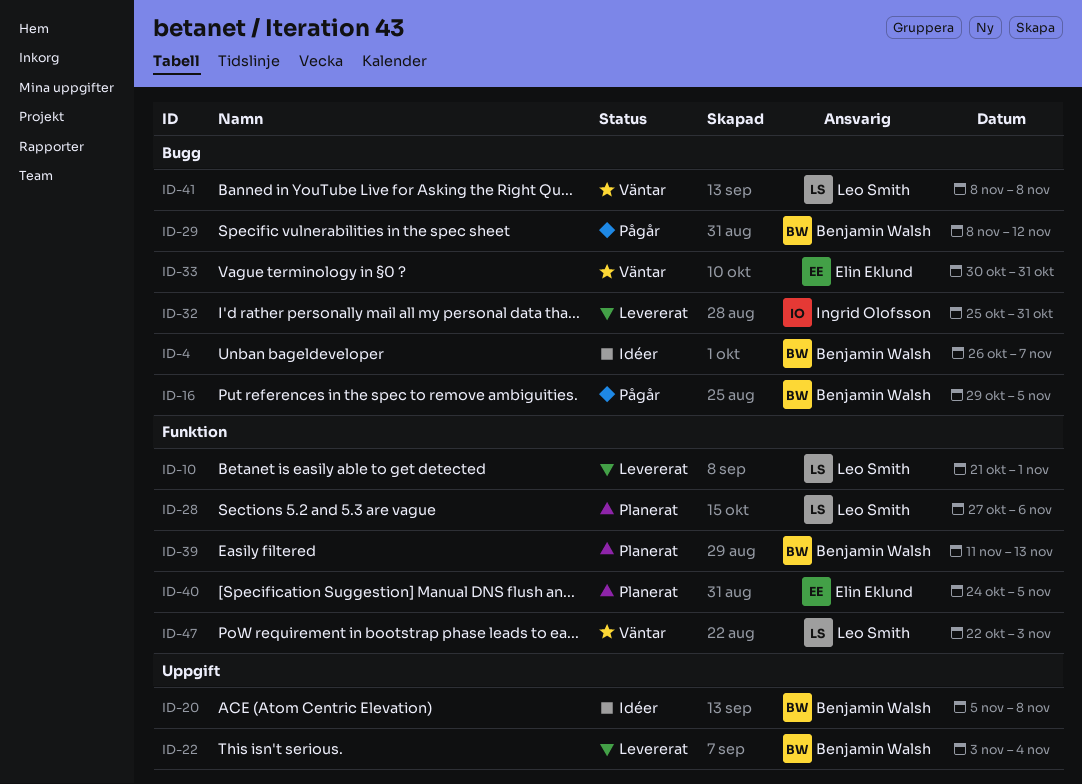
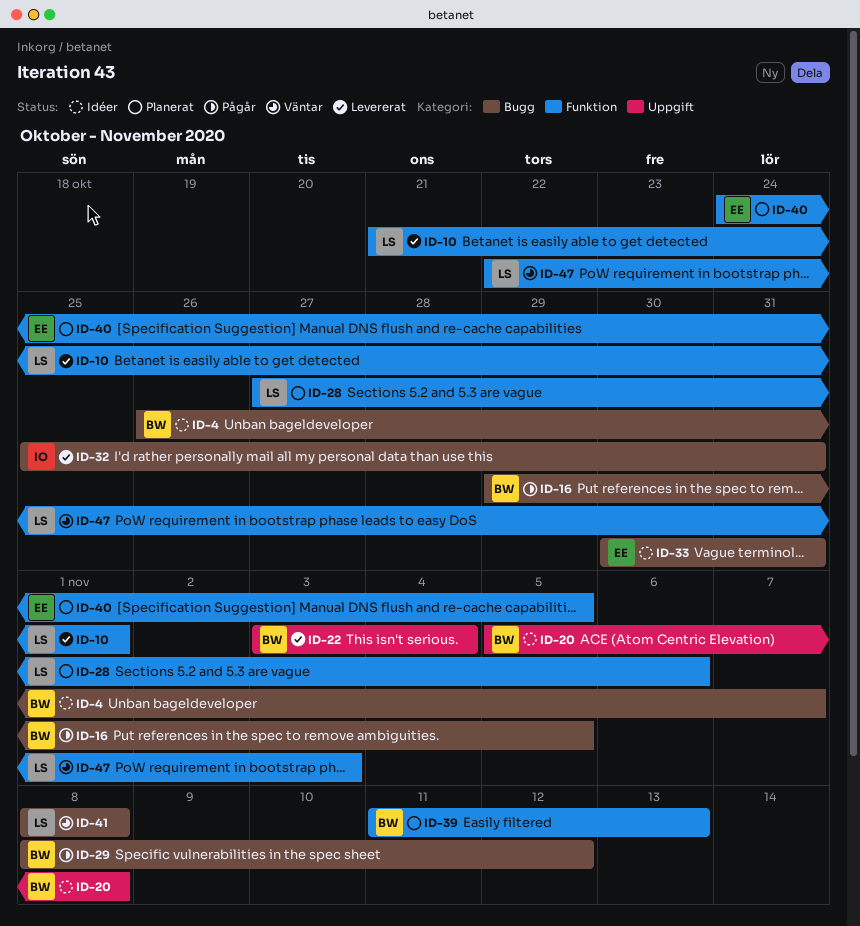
ID-33, status: Väntar -> Idéer

